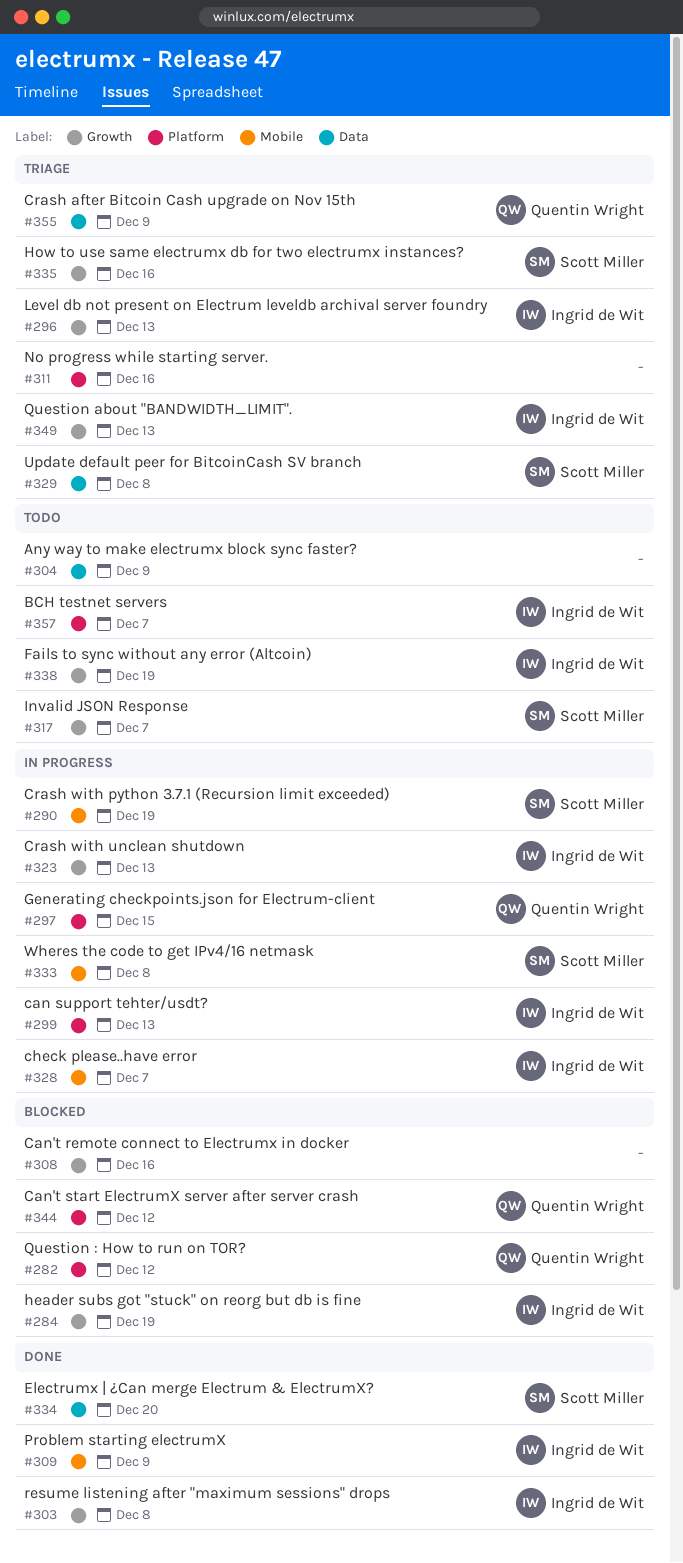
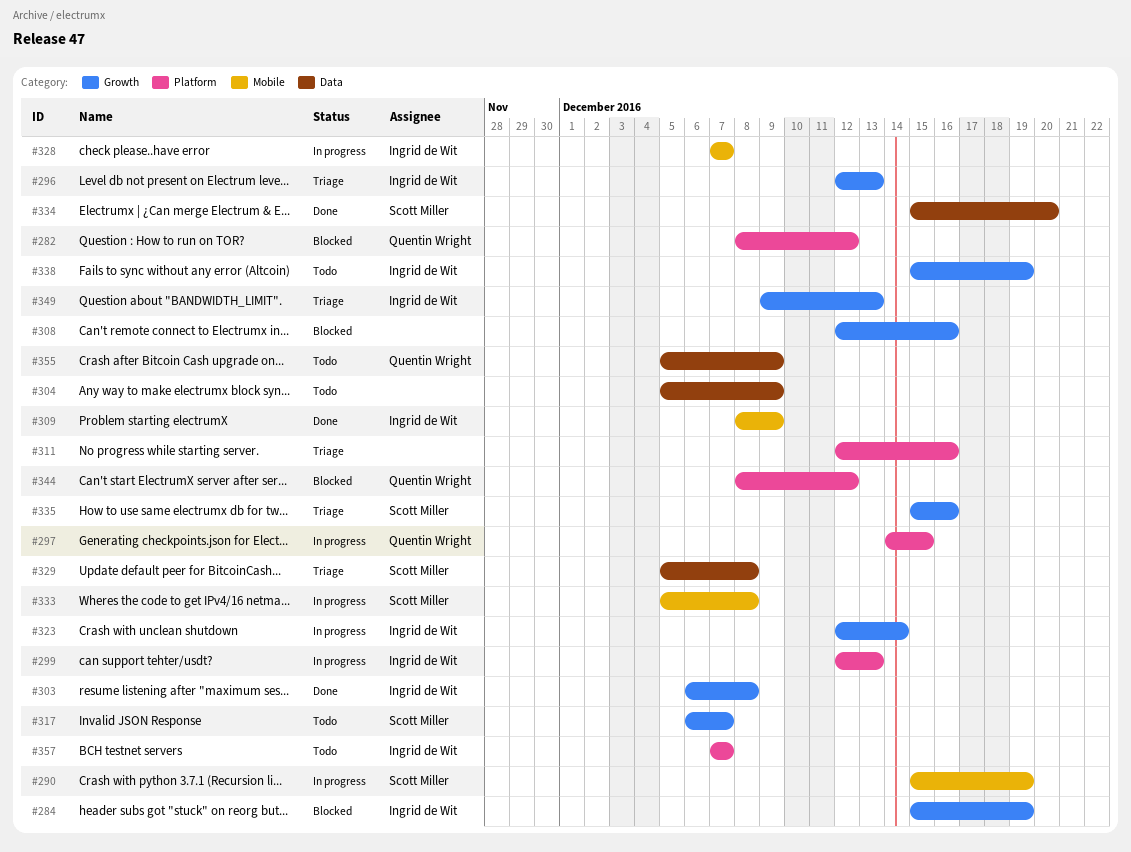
#323, due: Dec 13 -> Dec 14
#355, status: Triage -> Todo

